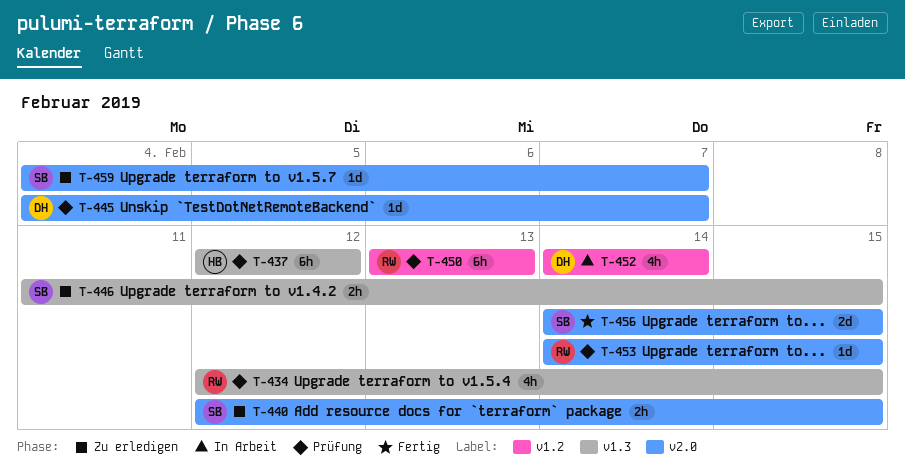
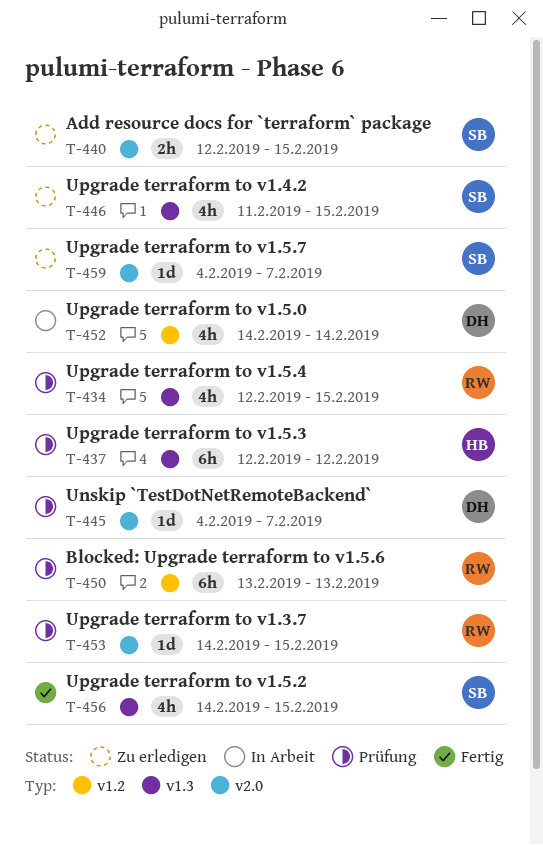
T-446, estimate: 2h -> 4h
T-456, label: v2.0 -> v1.3
T-456, estimate: 2d -> 4h

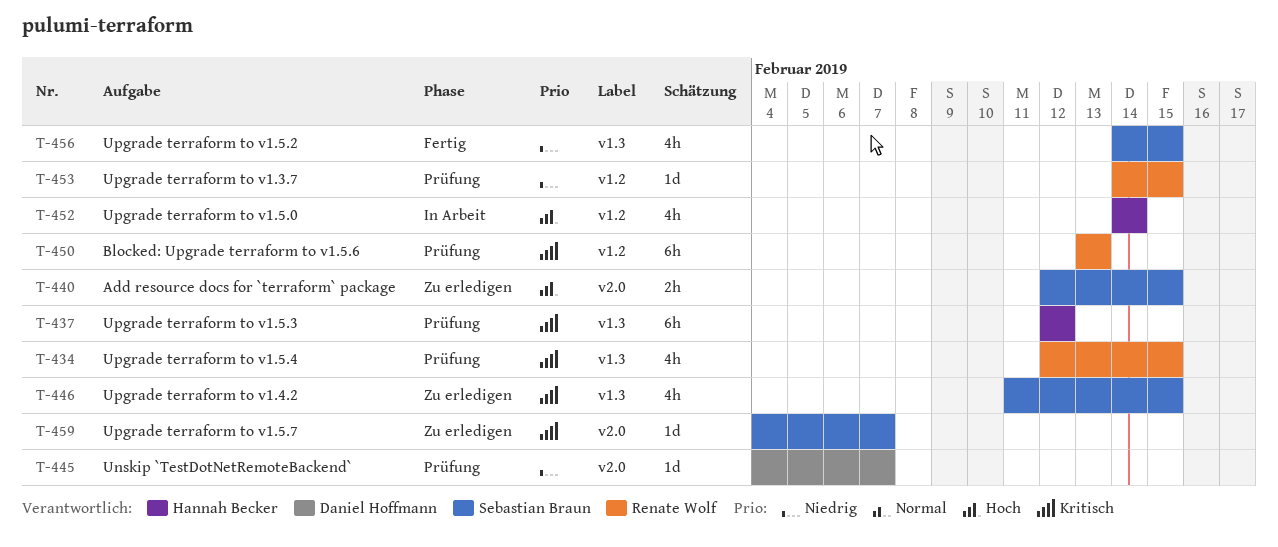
T-452, owner: Daniel Hoffmann -> Hannah Becker
T-453, label: v2.0 -> v1.2

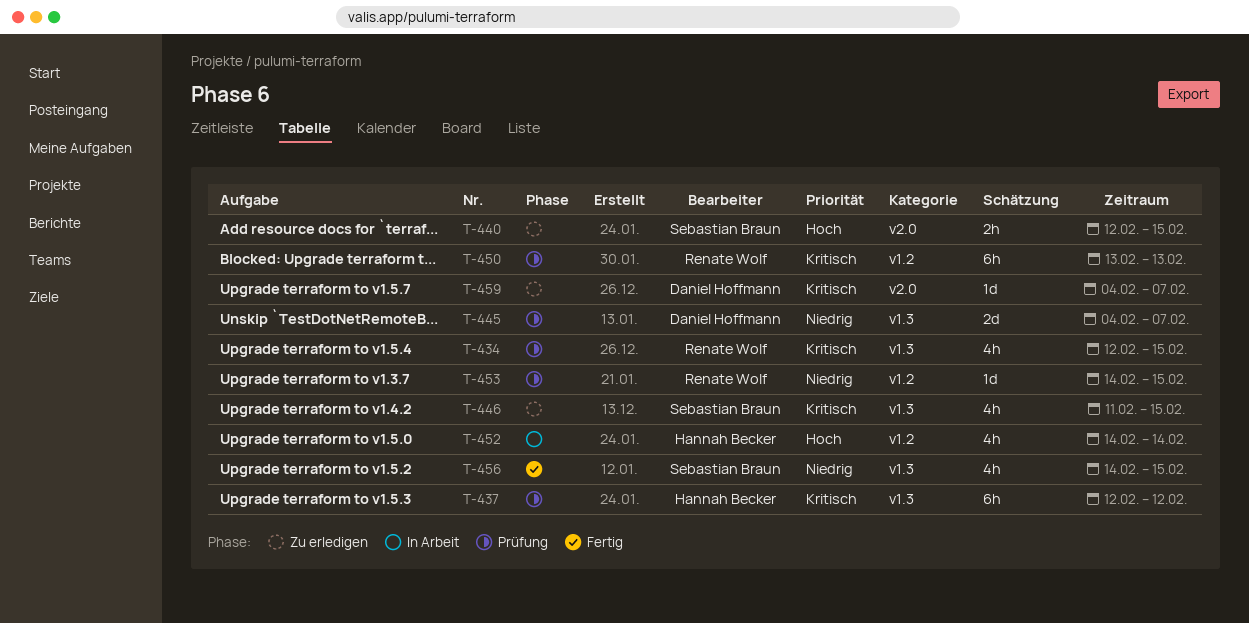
T-445, label: v2.0 -> v1.3
T-445, estimate: 1d -> 2d
T-459, owner: Sebastian Braun -> Daniel Hoffmann

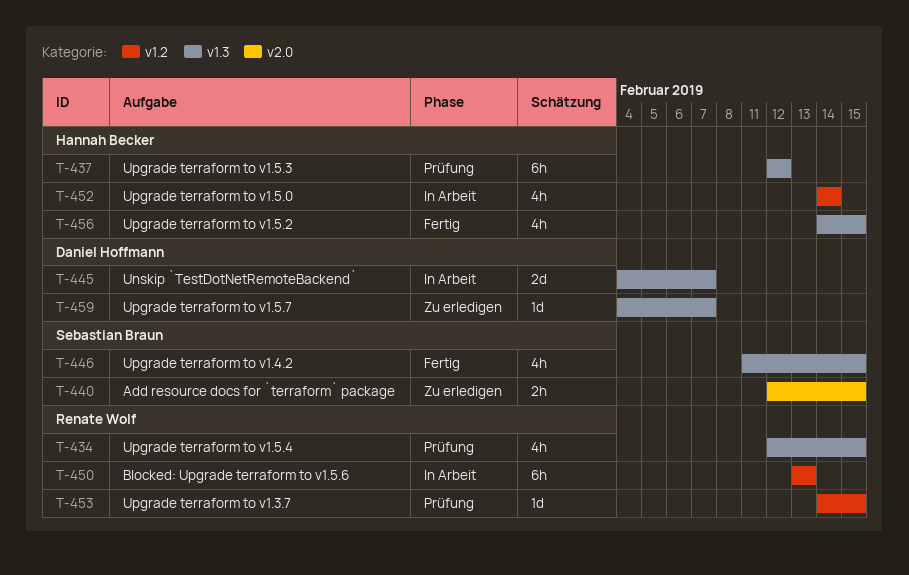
T-445, status: Prüfung -> In Arbeit
T-446, status: Zu erledigen -> Fertig
T-450, status: Prüfung -> In Arbeit
T-456, owner: Sebastian Braun -> Hannah Becker
T-459, label: v2.0 -> v1.3

